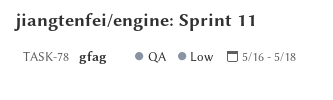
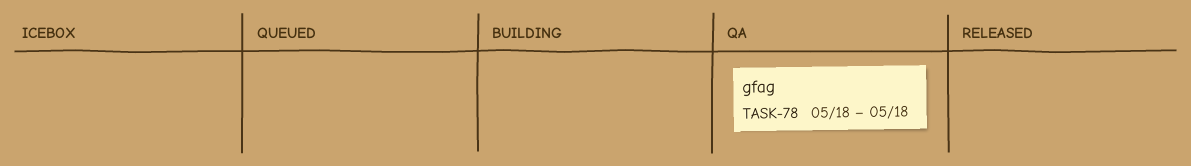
TASK-78, start: May 16 -> May 18

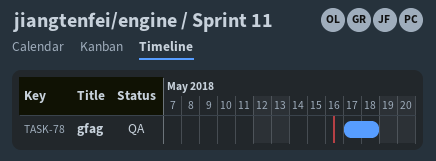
TASK-78, start: May 18 -> May 17

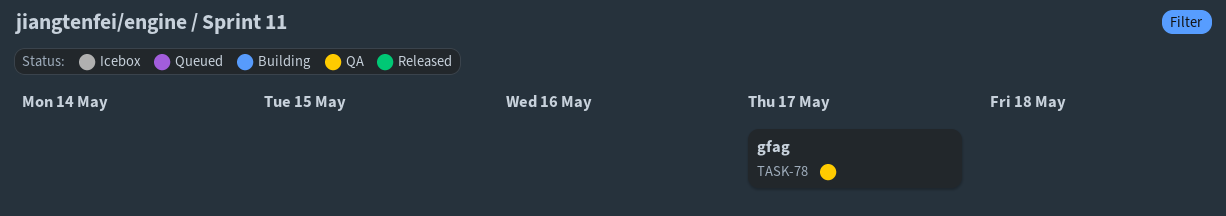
TASK-78, due: May 18 -> May 17

